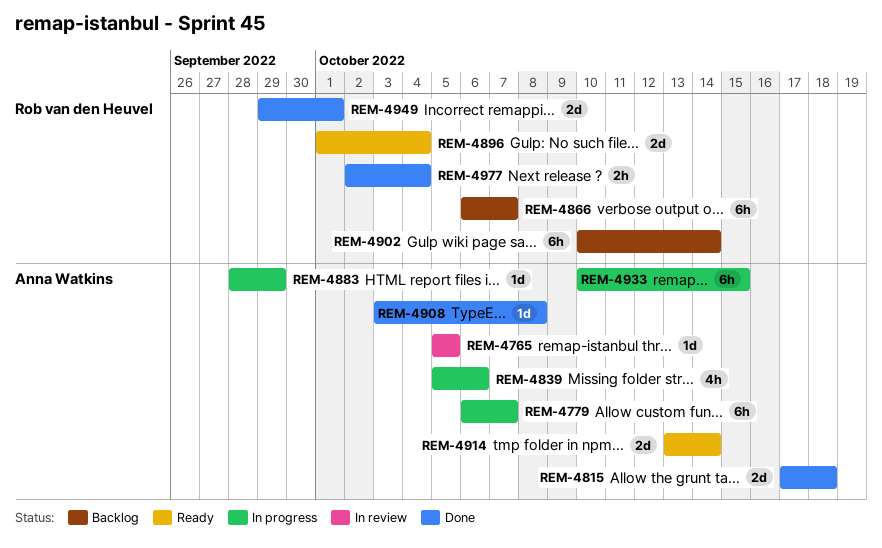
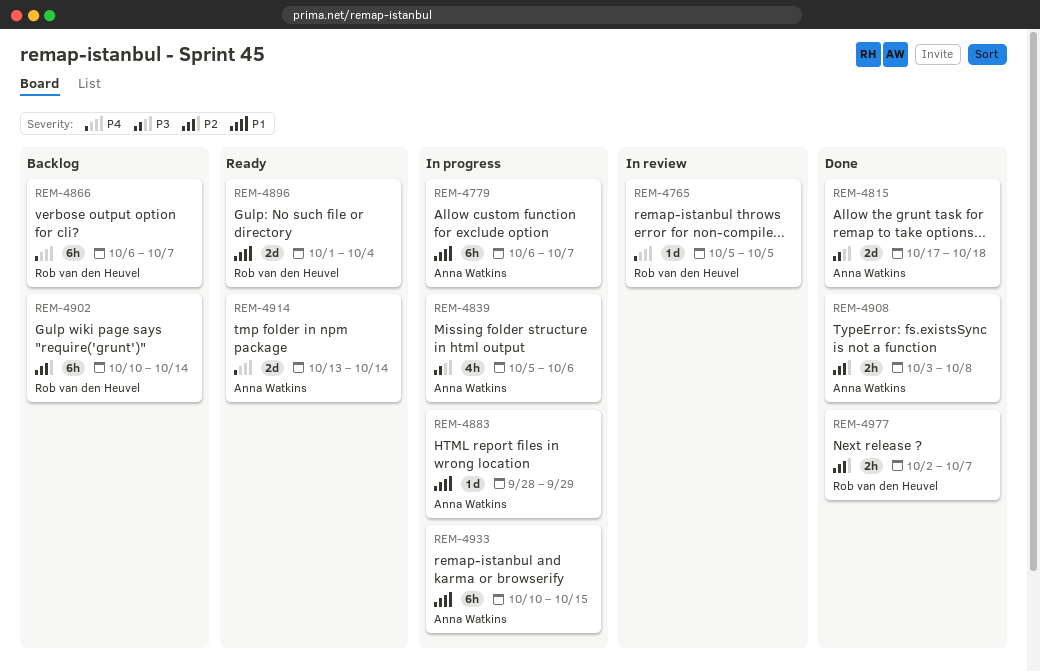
REM-4765, owner: Anna Watkins -> Rob van den Heuvel
REM-4908, estimate: 1d -> 2h
REM-4949: present -> none
REM-4977, due: Oct 4 -> Oct 7

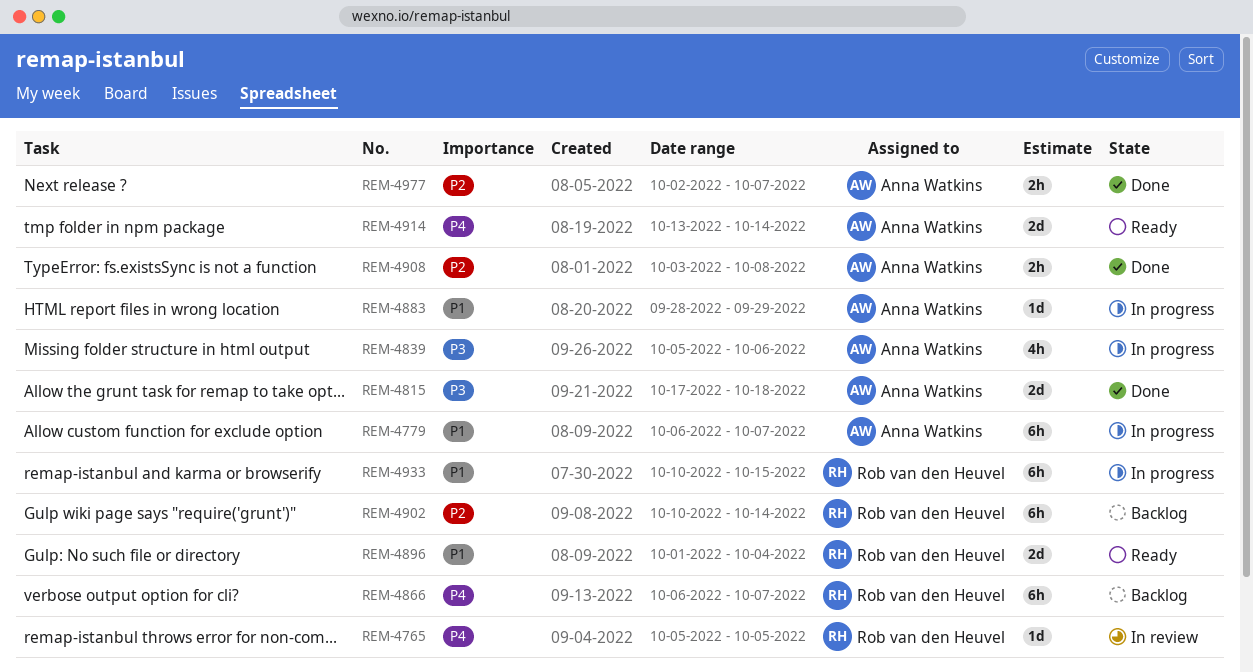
REM-4933, owner: Anna Watkins -> Rob van den Heuvel
REM-4977, owner: Rob van den Heuvel -> Anna Watkins

